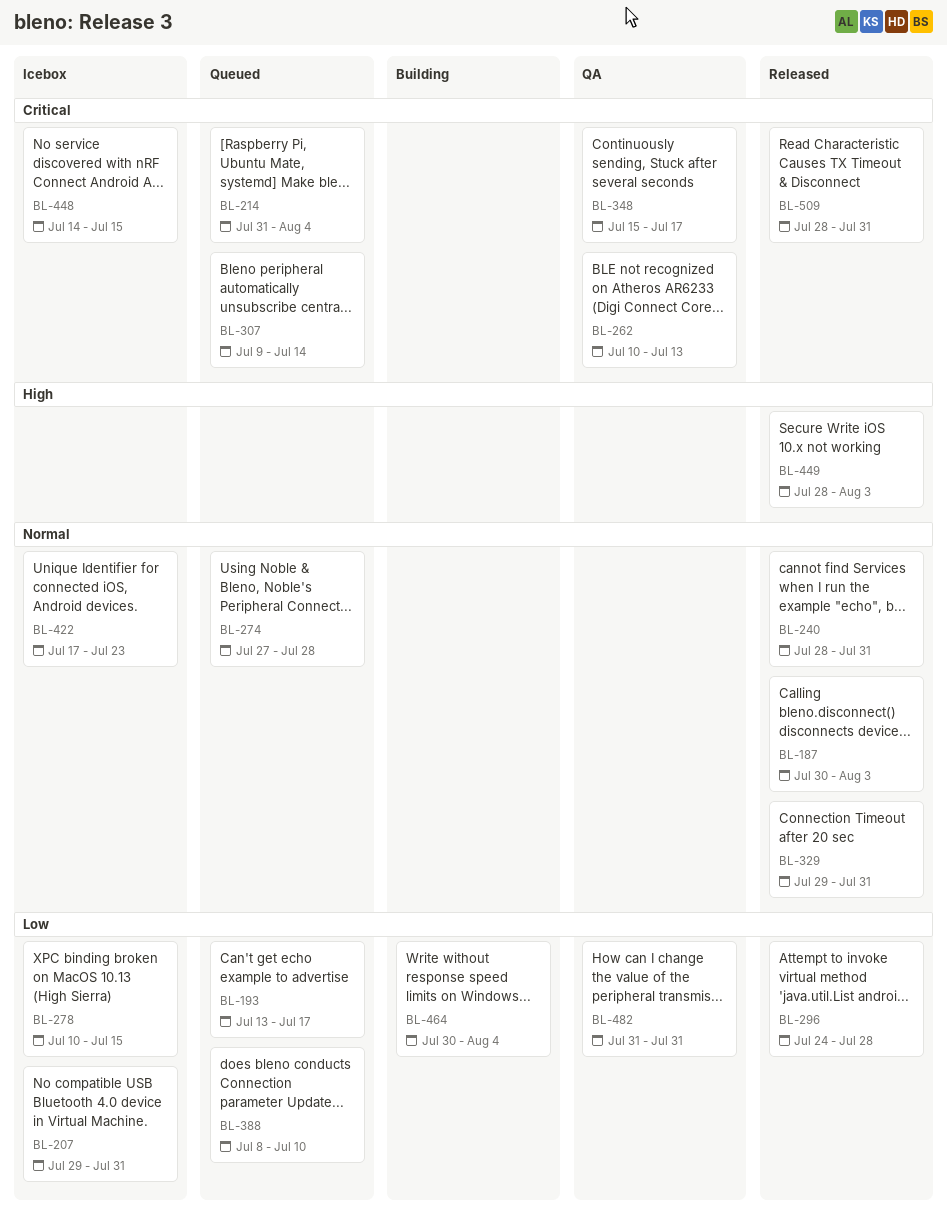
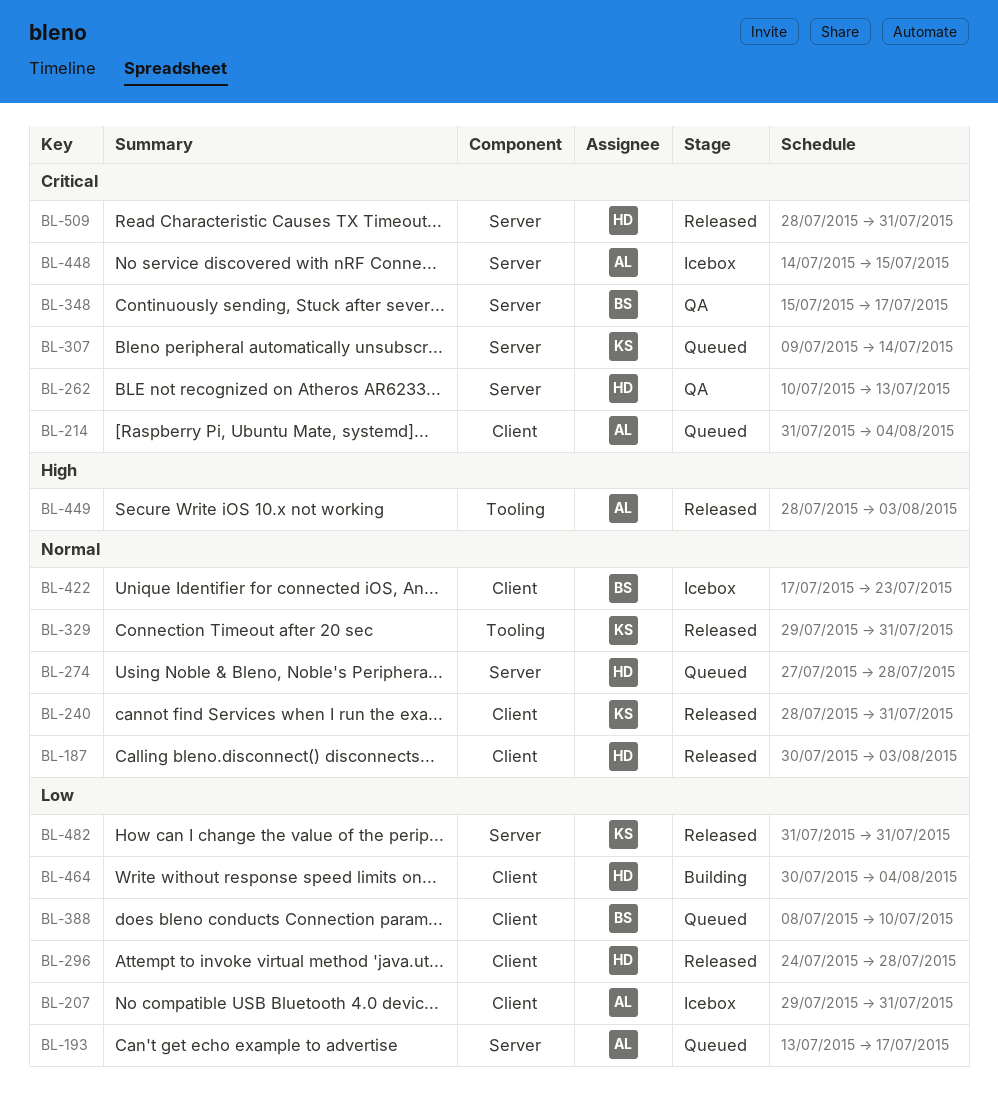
BL-278: present -> none
BL-482, status: QA -> Released

